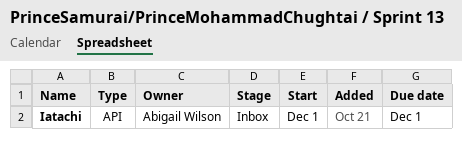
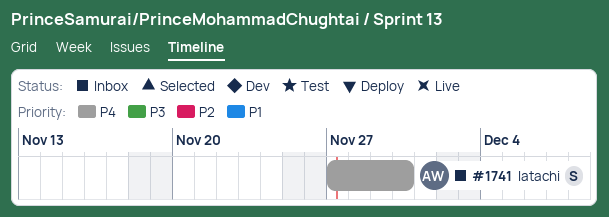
Iatachi, start: Dec 1 -> Nov 27
Iatachi, due: Dec 1 -> Nov 30

